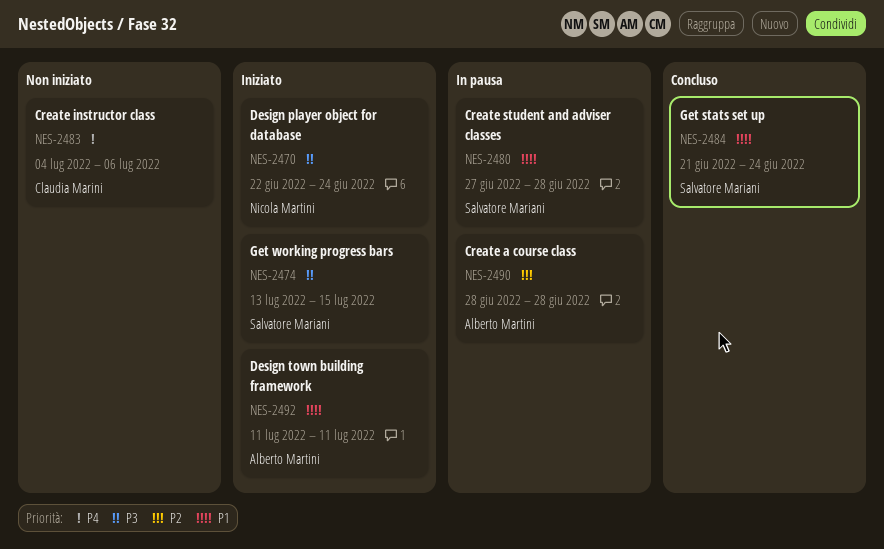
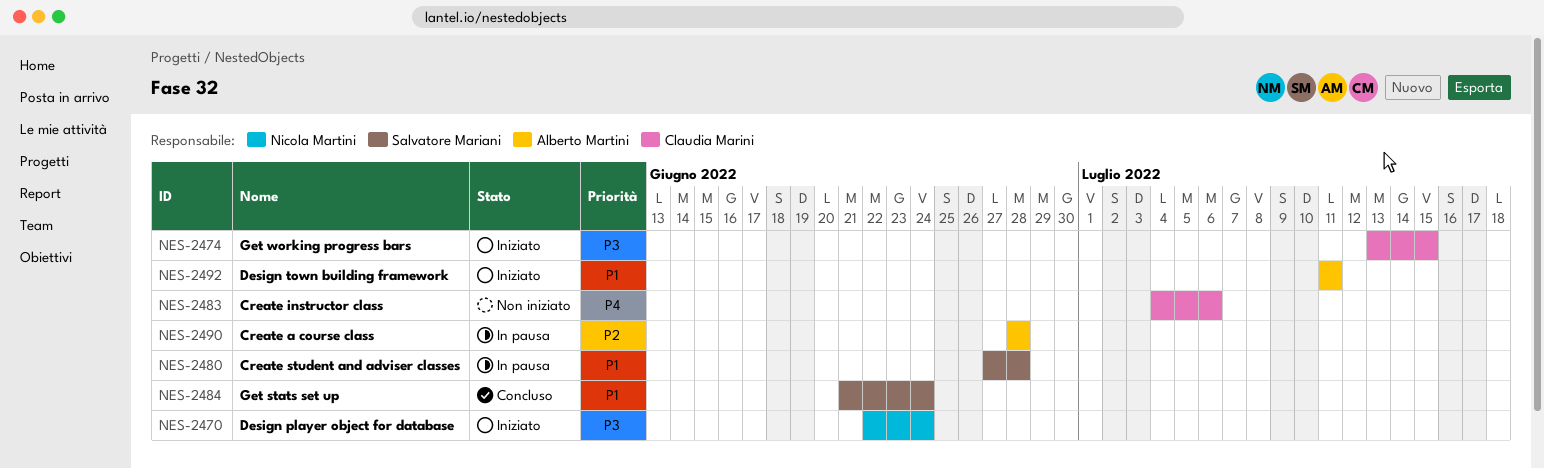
NES-2474, owner: Salvatore Mariani -> Claudia Marini

